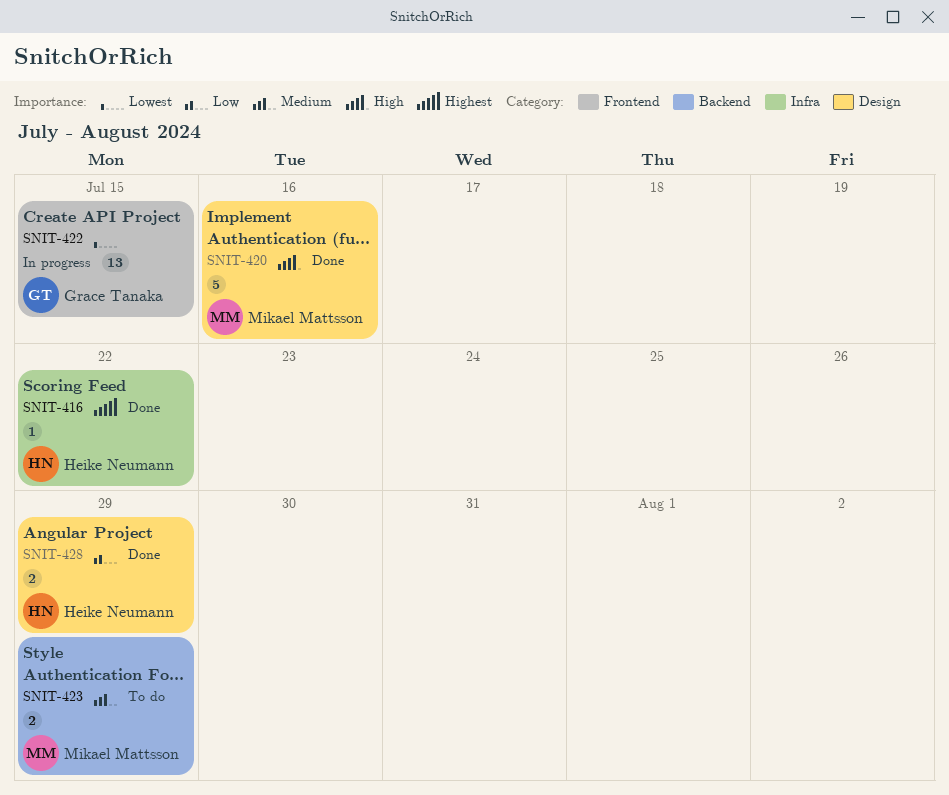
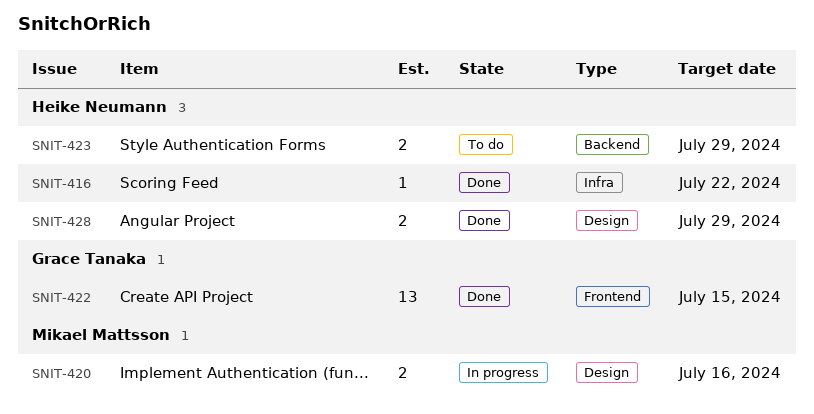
SNIT-420, status: Done -> In progress
SNIT-420, estimate: 5 -> 2
SNIT-422, status: In progress -> Done
SNIT-423, owner: Mikael Mattsson -> Heike Neumann

